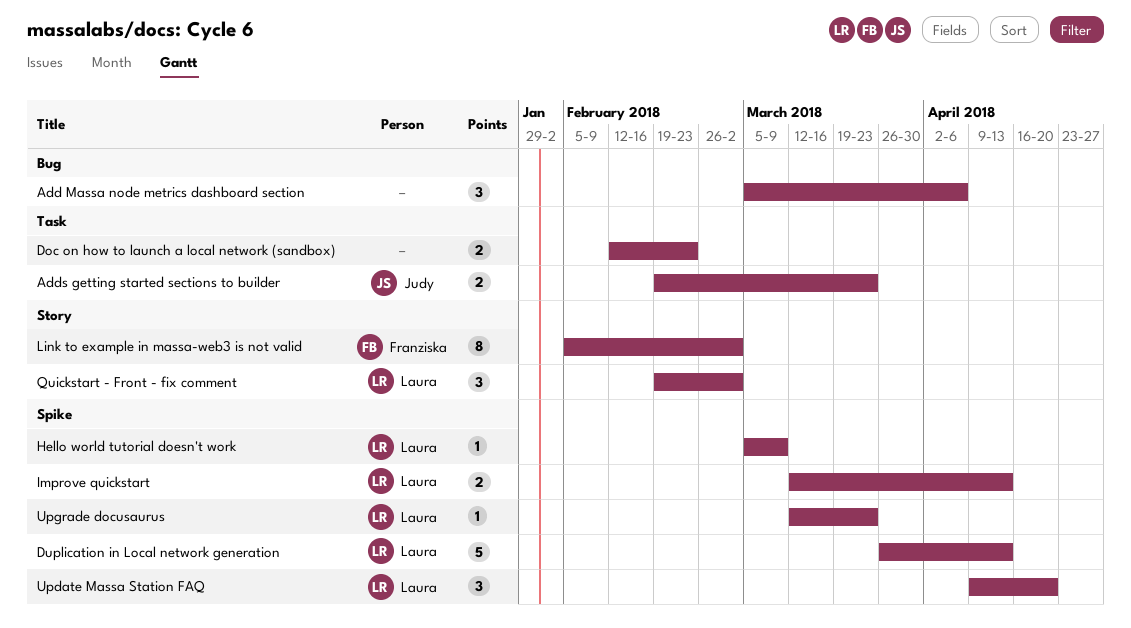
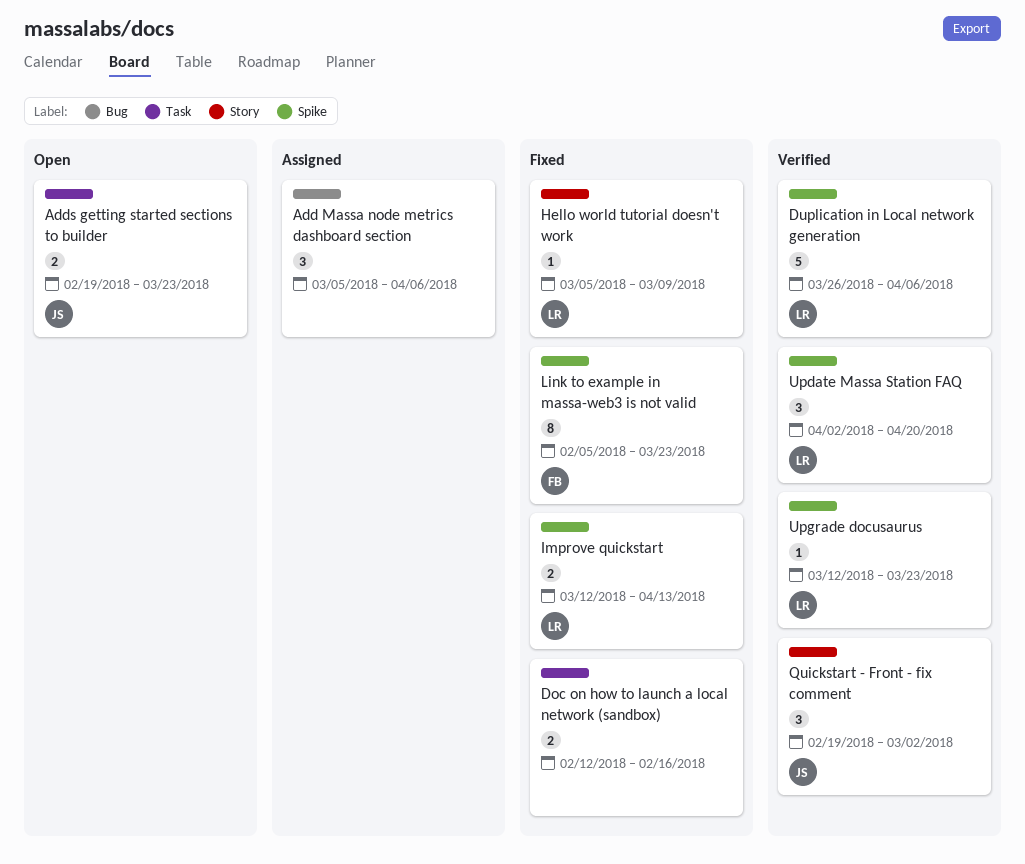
Doc on how to launch a local network (sandbox), due: Feb 23 -> Feb 16
Duplication in Local network generation, due: Apr 13 -> Apr 6
Hello world tutorial doesn't work, label: Spike -> Story
Link to example in massa-web3 is not valid, label: Story -> Spike
Link to example in massa-web3 is not valid, due: Mar 2 -> Mar 23
Quickstart - Front - fix comment, owner: Laura -> Judy
Update Massa Station FAQ, start: Apr 9 -> Apr 2

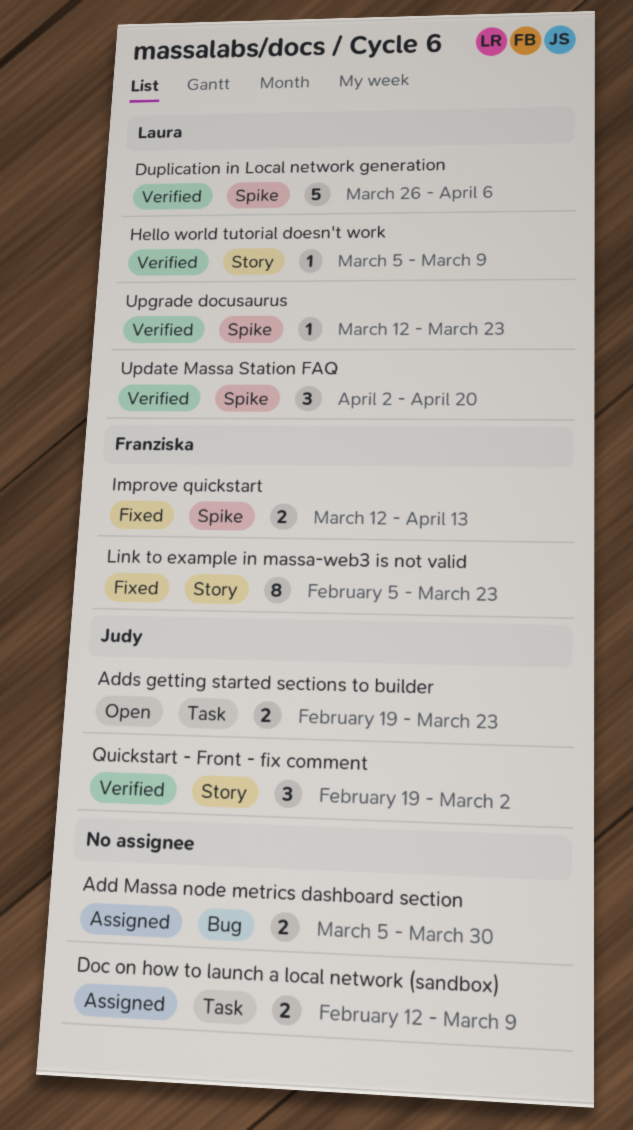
Add Massa node metrics dashboard section, estimate: 3 -> 2
Add Massa node metrics dashboard section, due: Apr 6 -> Mar 30
Doc on how to launch a local network (sandbox), status: Fixed -> Assigned
Doc on how to launch a local network (sandbox), due: Feb 16 -> Mar 9
Hello world tutorial doesn't work, status: Fixed -> Verified
Improve quickstart, owner: Laura -> Franziska
Link to example in massa-web3 is not valid, label: Spike -> Story

